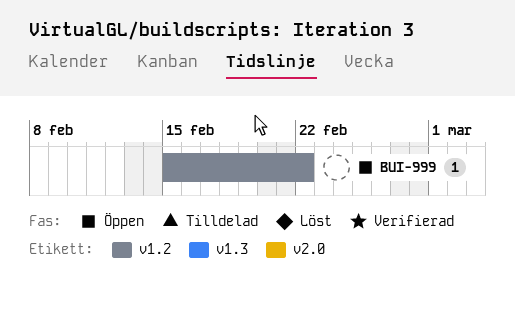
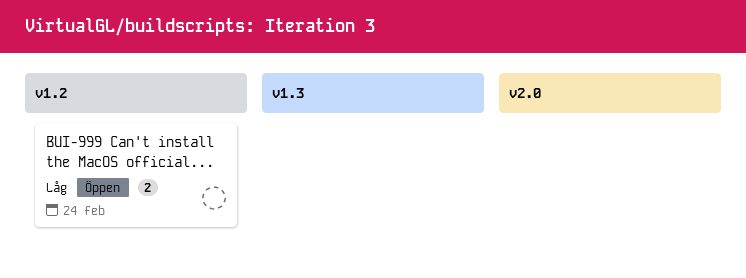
BUI-999, estimate: 1 -> 2
BUI-999, due: Feb 22 -> Feb 24

